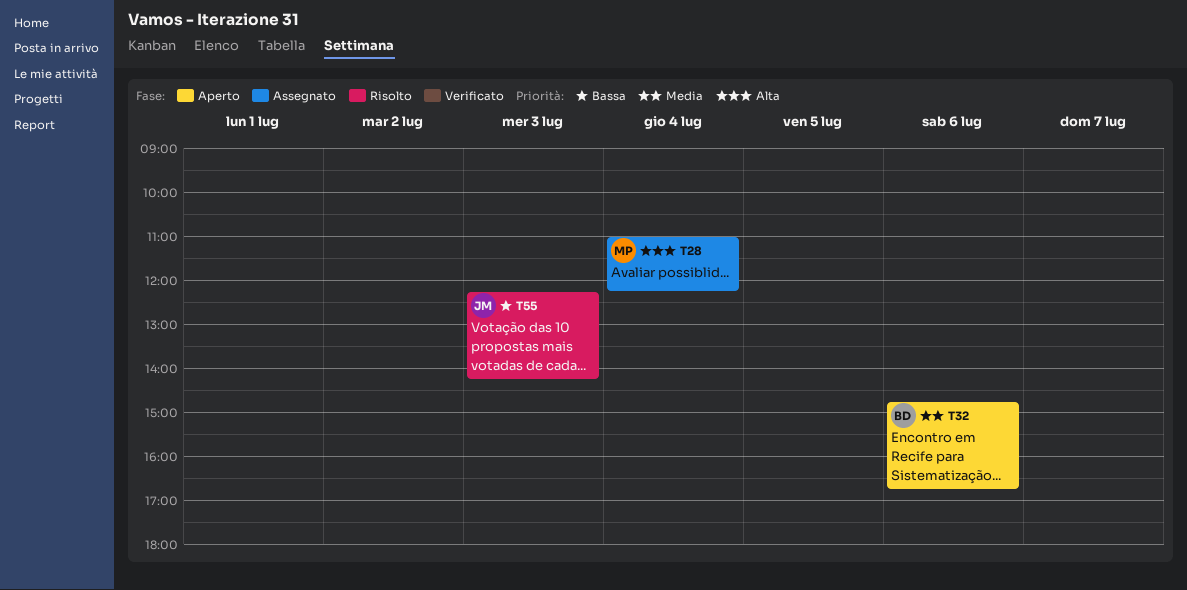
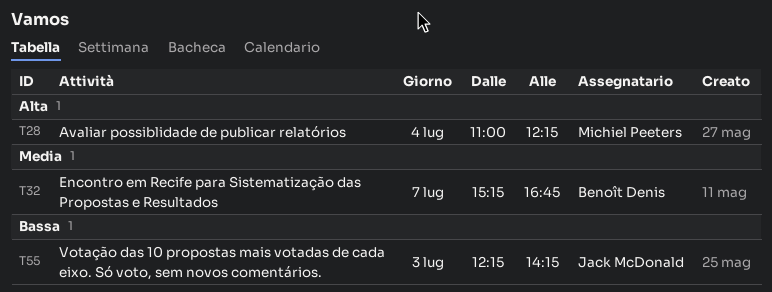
T32, day: Jul 6 -> Jul 7
T32, begins: 14:45 -> 15:15

